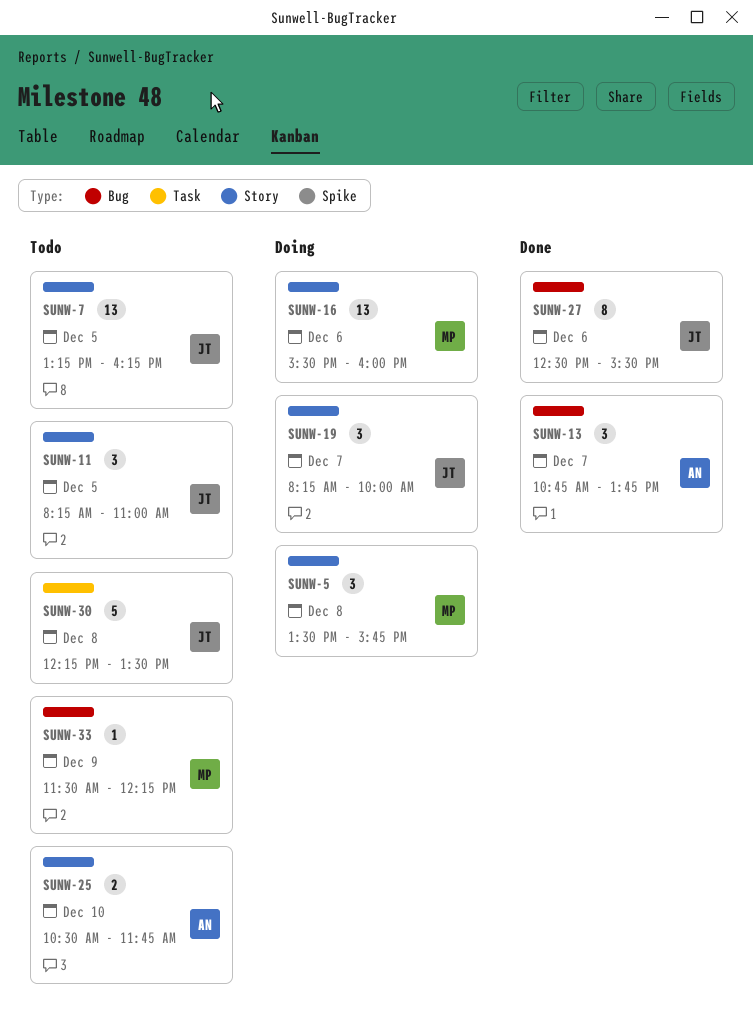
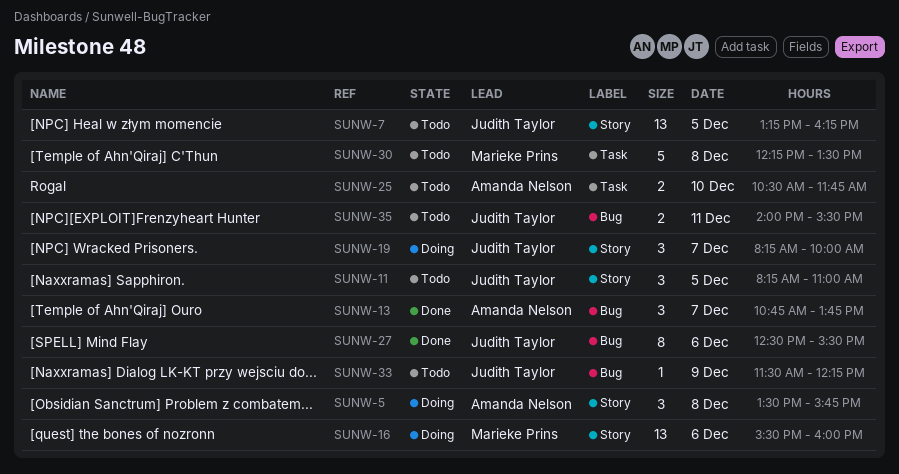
SUNW-5, owner: Marieke Prins -> Amanda Nelson
SUNW-25, label: Story -> Task
SUNW-30, owner: Judith Taylor -> Marieke Prins
SUNW-33, owner: Marieke Prins -> Judith Taylor
SUNW-35: none -> present

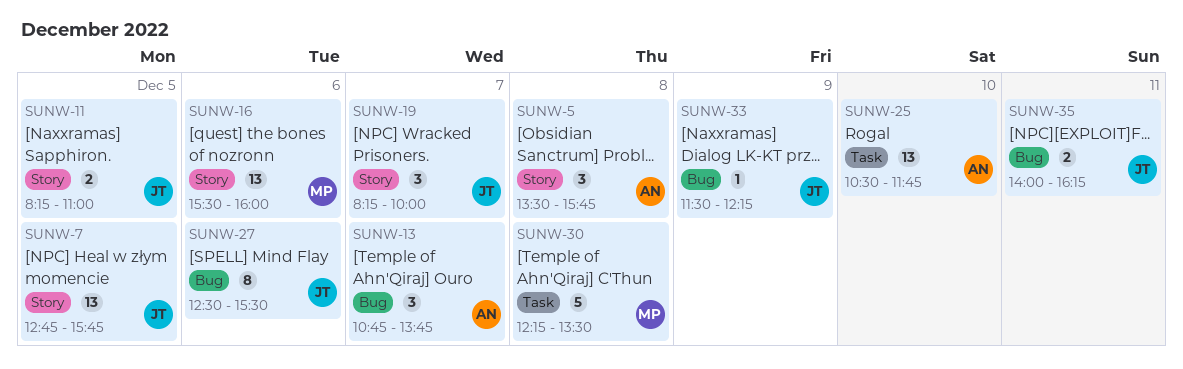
SUNW-7, begins: 13:15 -> 12:45
SUNW-7, ends: 16:15 -> 15:45
SUNW-11, estimate: 3 -> 2
SUNW-25, estimate: 2 -> 13
SUNW-35, ends: 15:30 -> 16:15

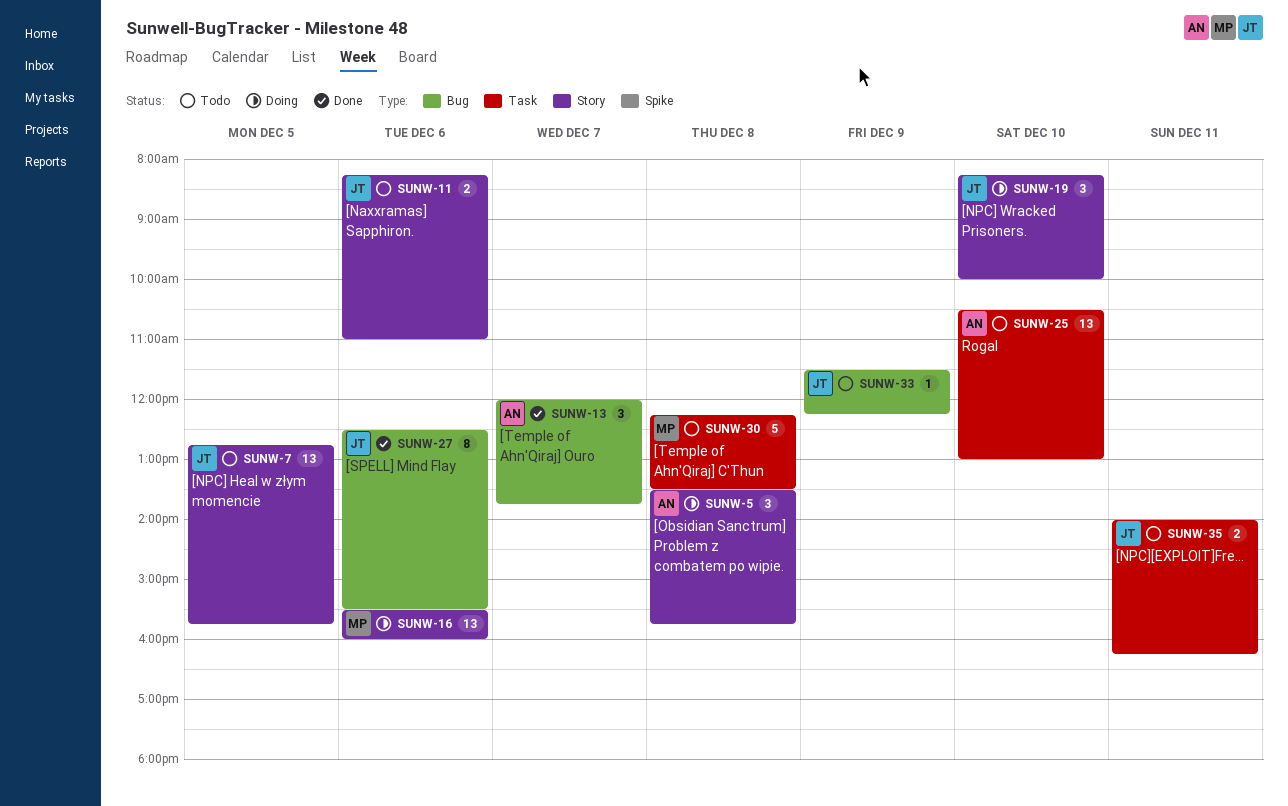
SUNW-11, day: Dec 5 -> Dec 6
SUNW-13, begins: 10:45 -> 12:00
SUNW-19, day: Dec 7 -> Dec 10
SUNW-25, ends: 11:45 -> 13:00
SUNW-35, label: Bug -> Task

